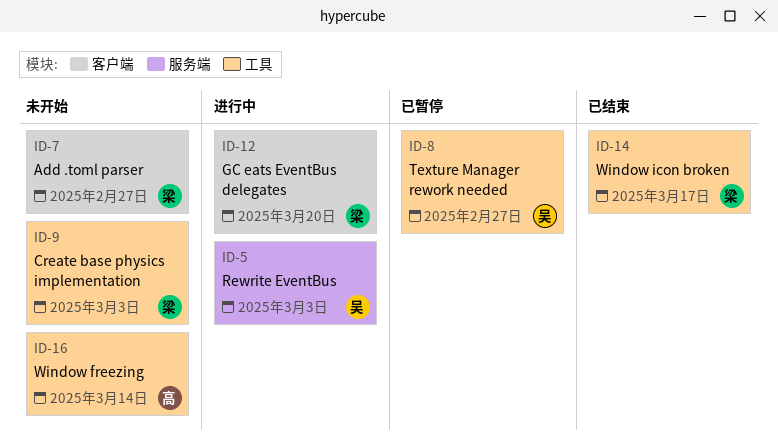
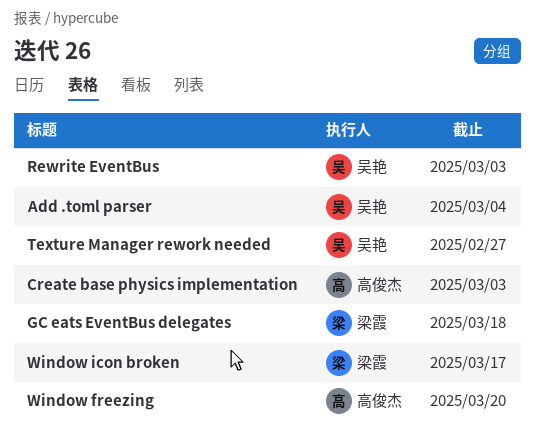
Add .toml parser, owner: 梁霞 -> 吴艳
Add .toml parser, due: Feb 27 -> Mar 4
Create base physics implementation, owner: 梁霞 -> 高俊杰
GC eats EventBus delegates, due: Mar 20 -> Mar 18
Window freezing, due: Mar 14 -> Mar 20

